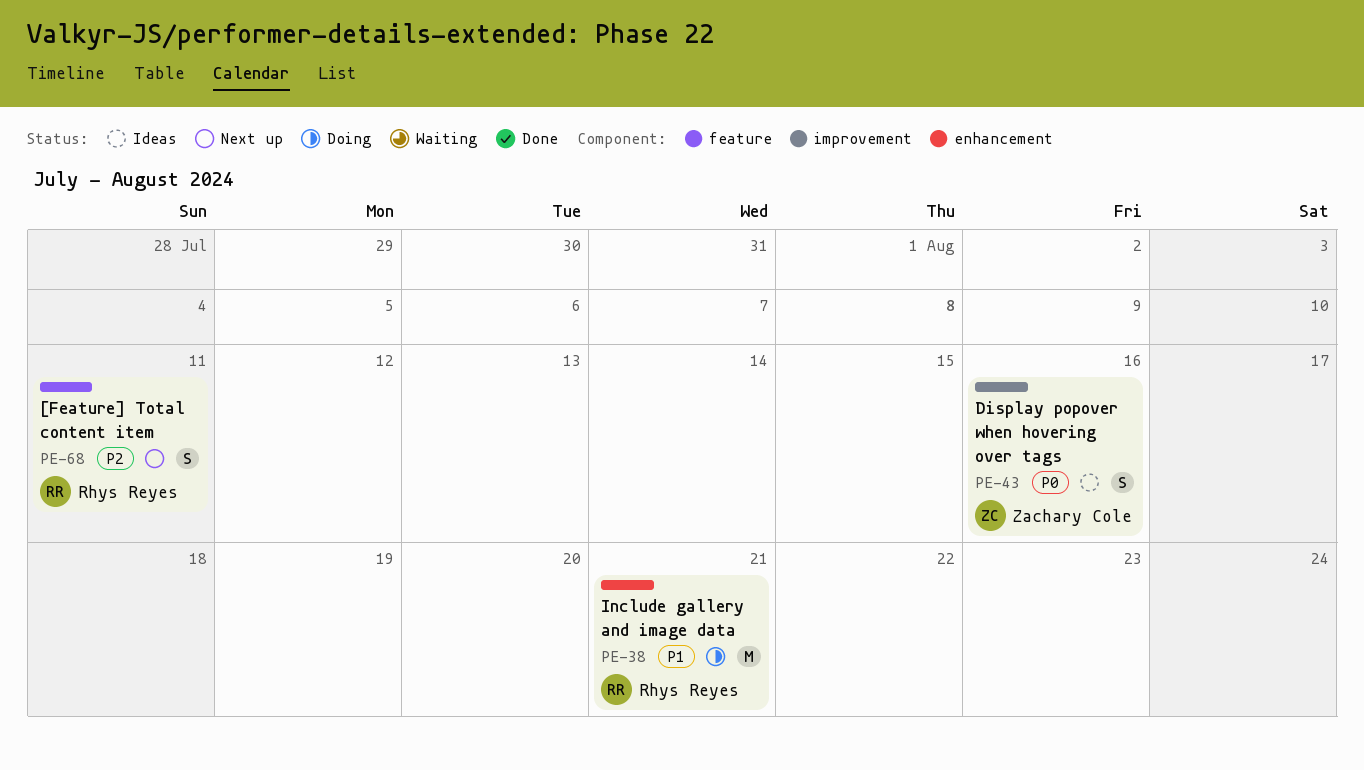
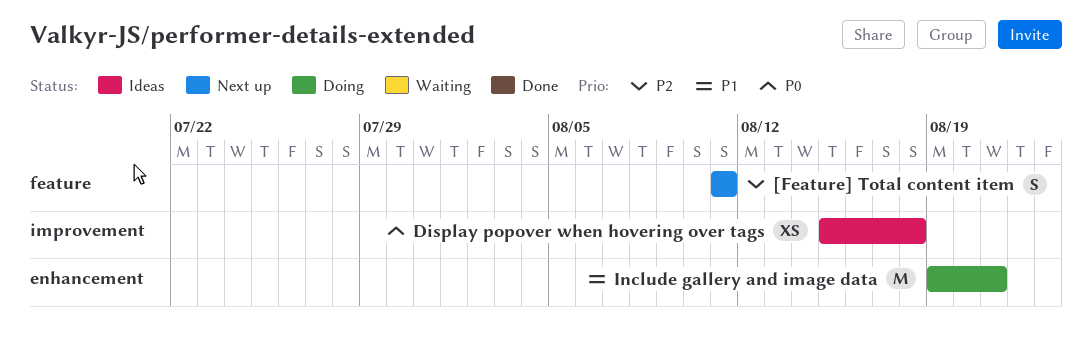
Display popover when hovering over tags, estimate: S -> XS
Display popover when hovering over tags, due: Aug 16 -> Aug 18

